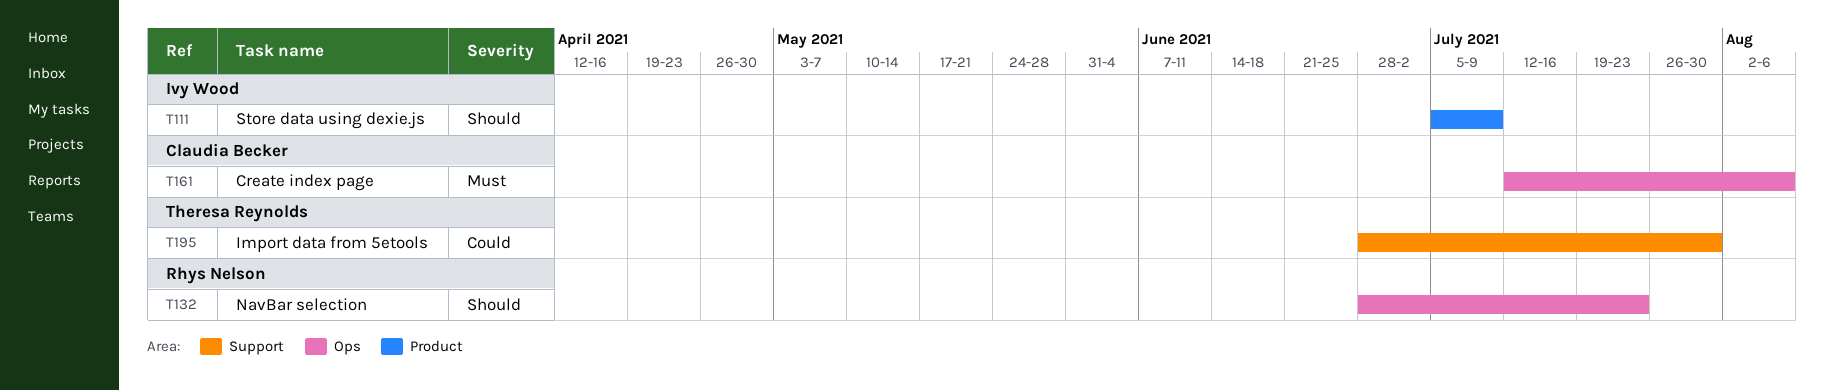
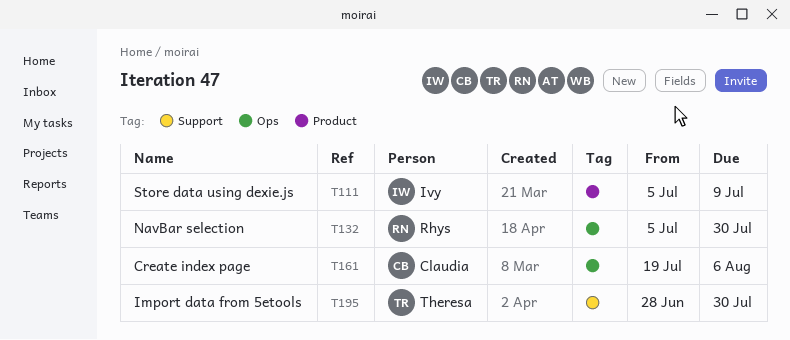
T132, start: Jun 28 -> Jul 5
T132, due: Jul 23 -> Jul 30
T161, start: Jul 12 -> Jul 19

